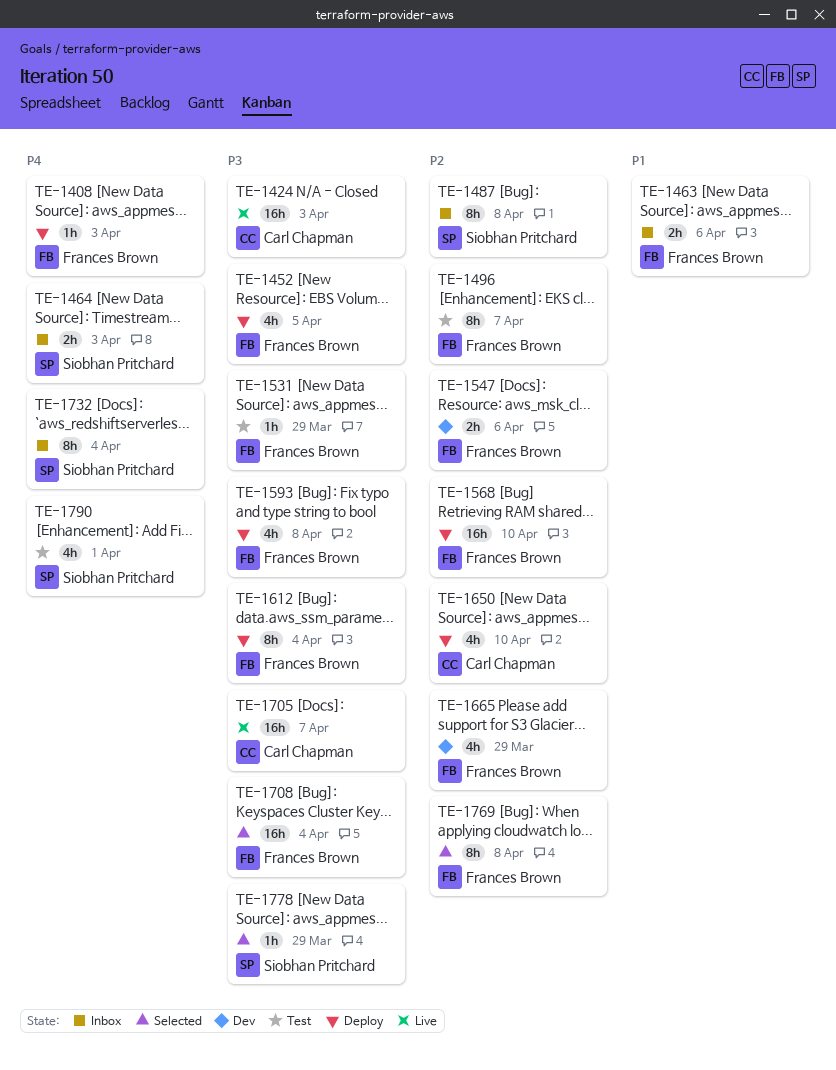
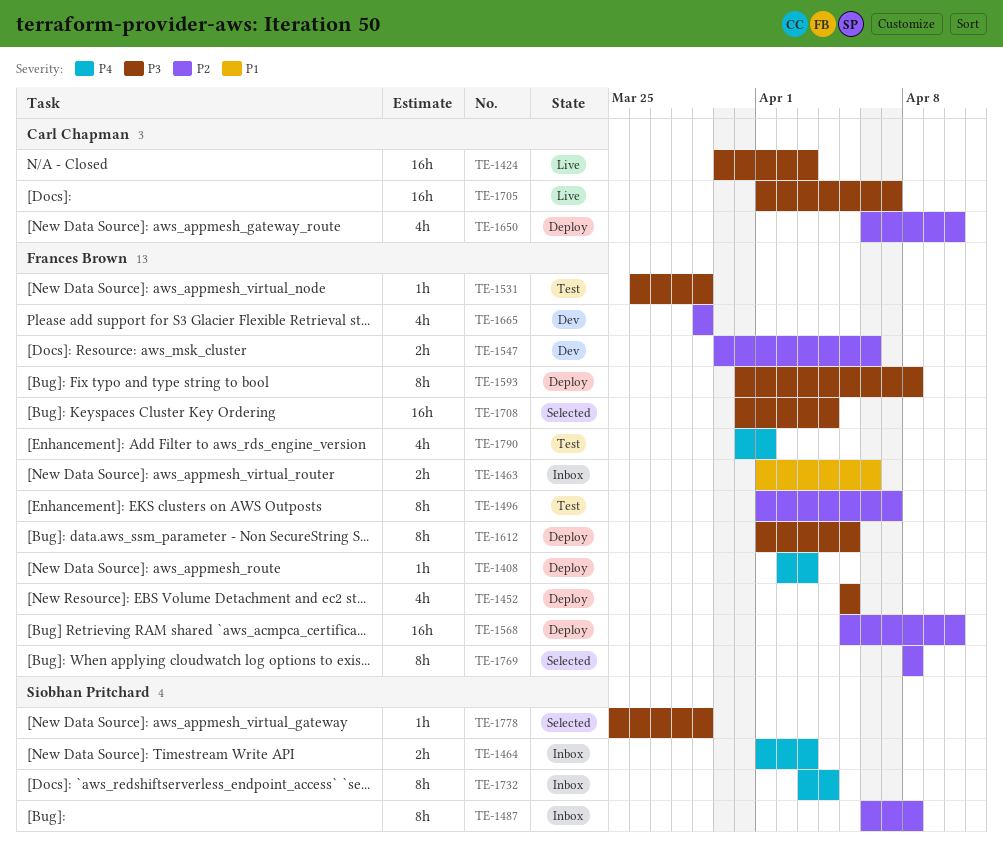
TE-1593, estimate: 4h -> 8h
TE-1612, due: Apr 4 -> Apr 5
TE-1790, owner: Siobhan Pritchard -> Frances Brown

